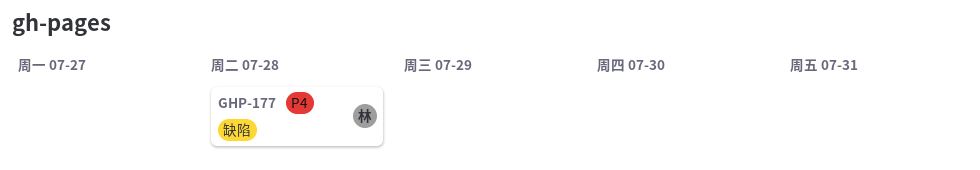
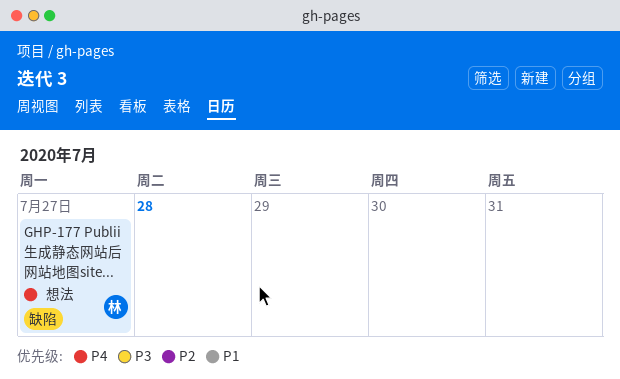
GHP-177, due: Jul 28 -> Jul 27

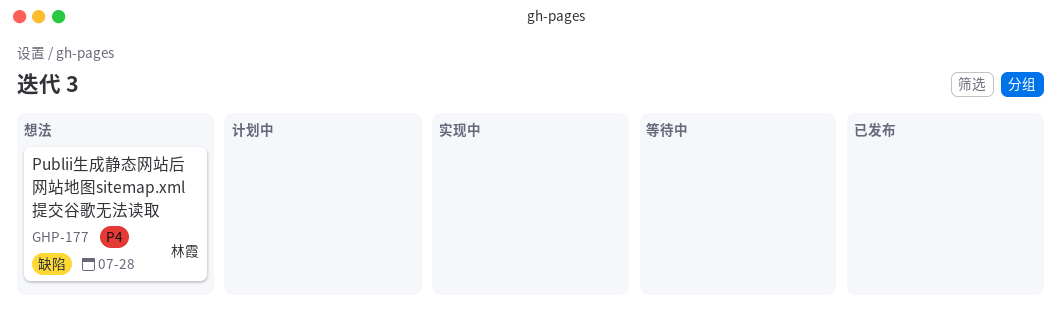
GHP-177, due: Jul 27 -> Jul 28

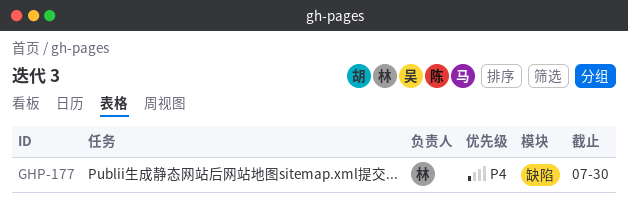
GHP-177, due: Jul 28 -> Jul 30

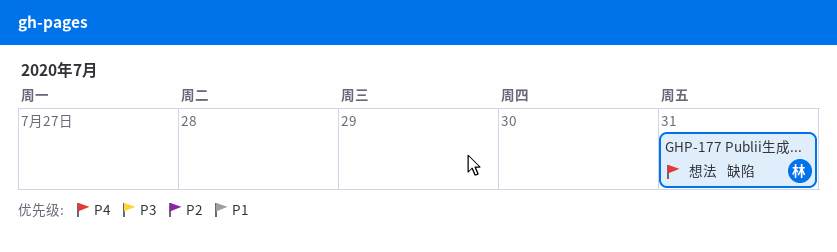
GHP-177, due: Jul 30 -> Jul 31

